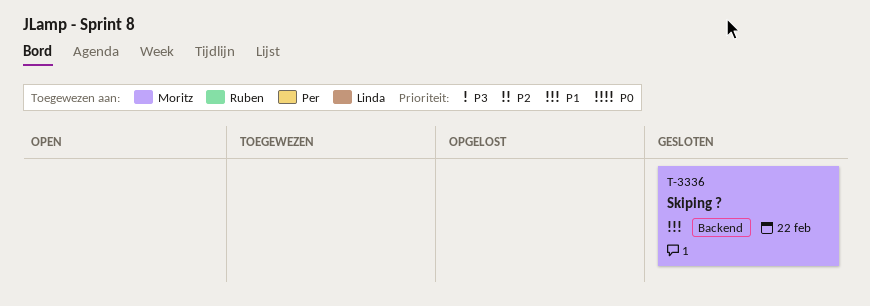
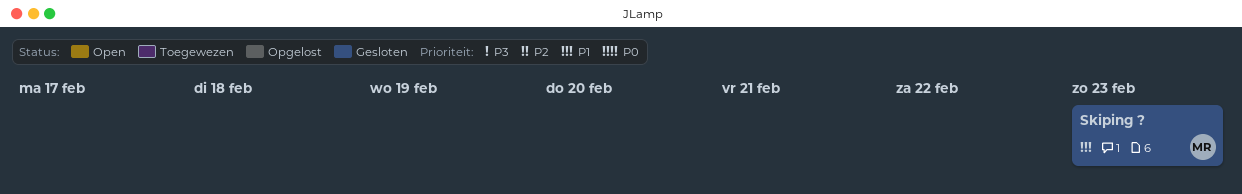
Skiping ?, due: Feb 22 -> Feb 23

